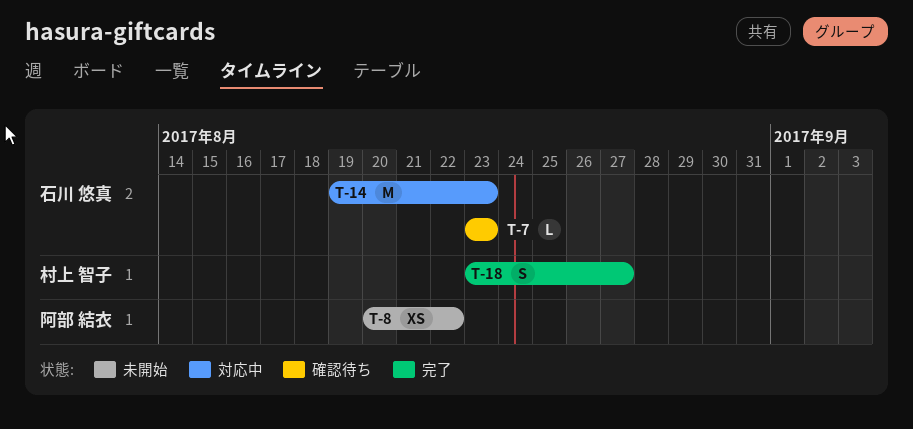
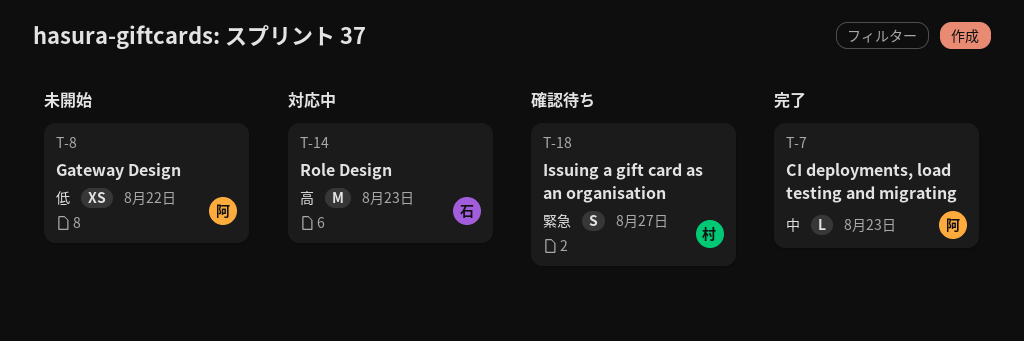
T-7, status: 確認待ち -> 完了
T-7, owner: 石川 悠真 -> 阿部 結衣
T-18, status: 完了 -> 確認待ち

